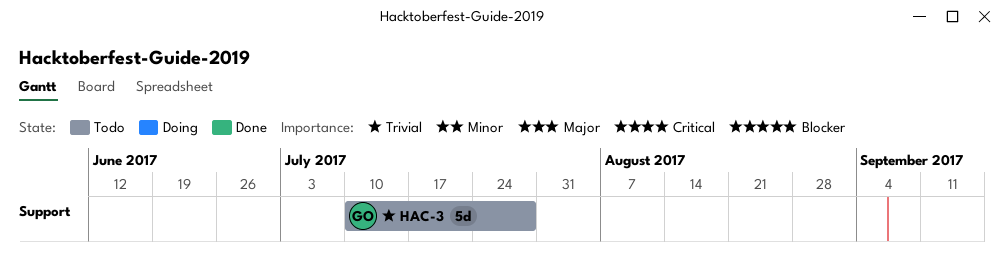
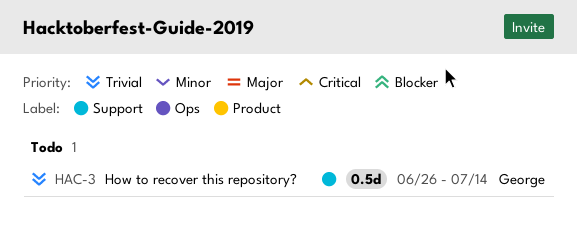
HAC-3, estimate: 5d -> 0.5d
HAC-3, start: Jul 10 -> Jun 26
HAC-3, due: Jul 28 -> Jul 14

